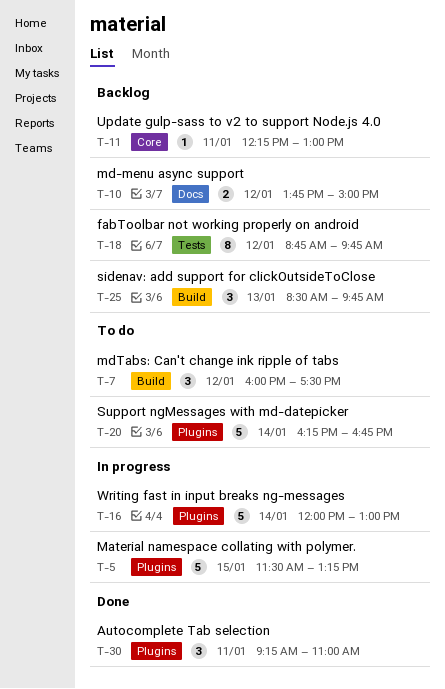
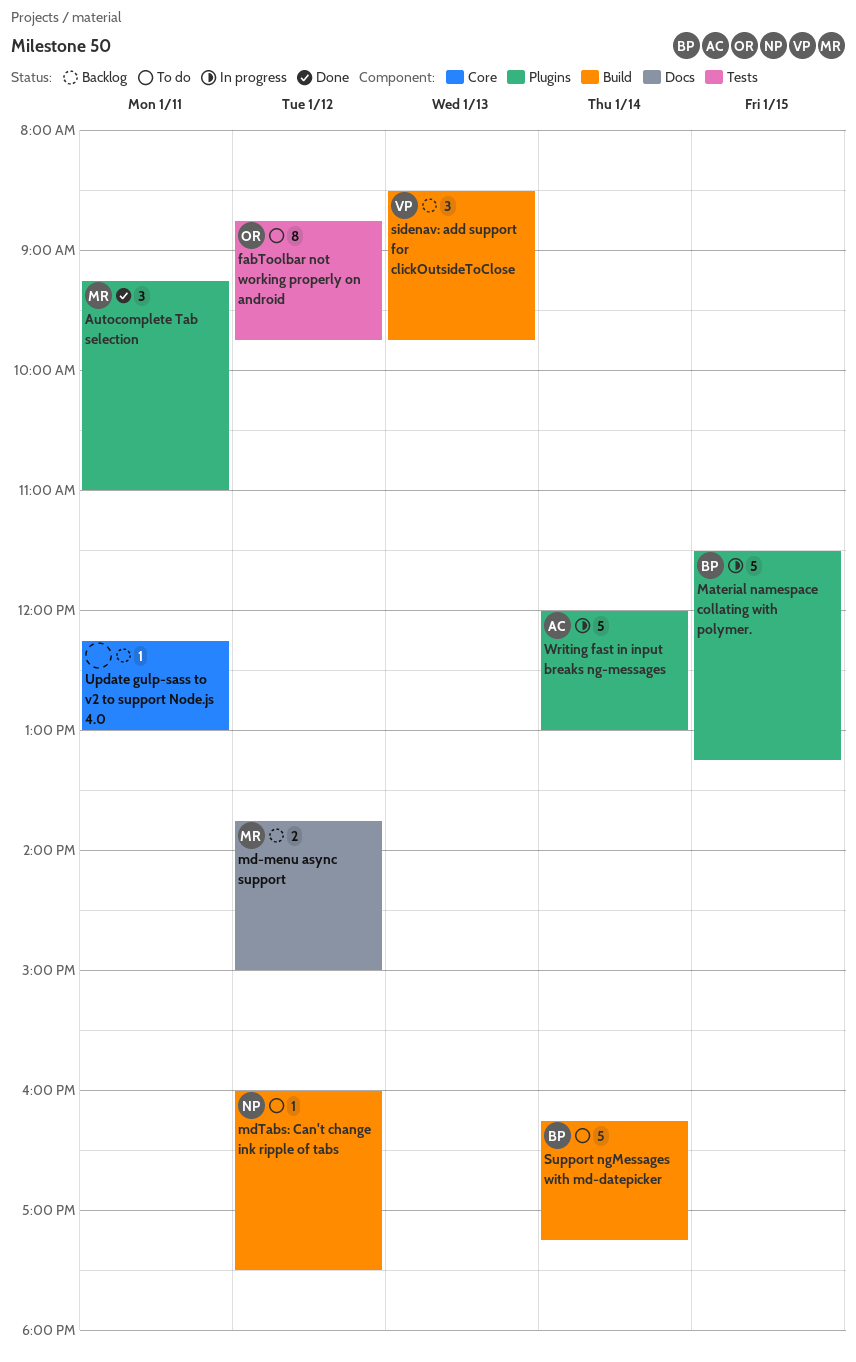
fabToolbar not working properly on android, status: Backlog -> To do
mdTabs: Can't change ink ripple of tabs, estimate: 3 -> 1
Support ngMessages with md-datepicker, label: Plugins -> Build
Support ngMessages with md-datepicker, ends: 16:45 -> 17:15

